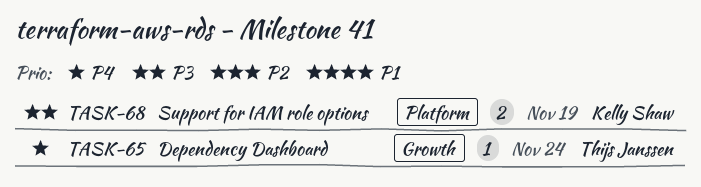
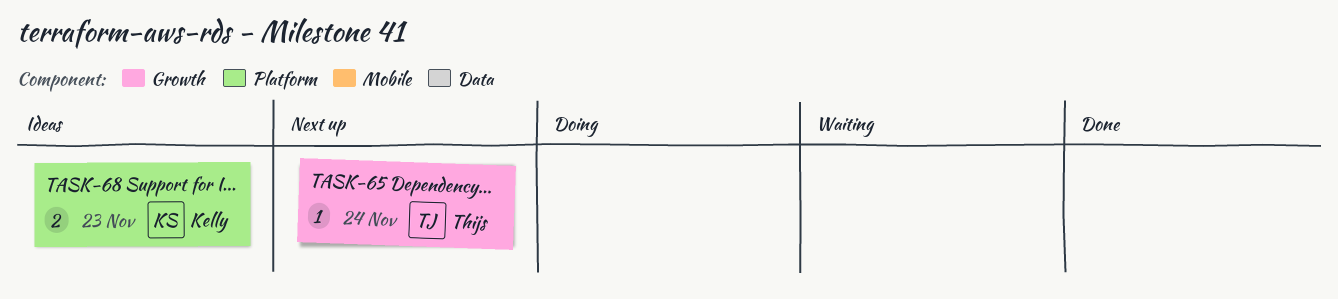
TASK-68, due: Nov 19 -> Nov 23

